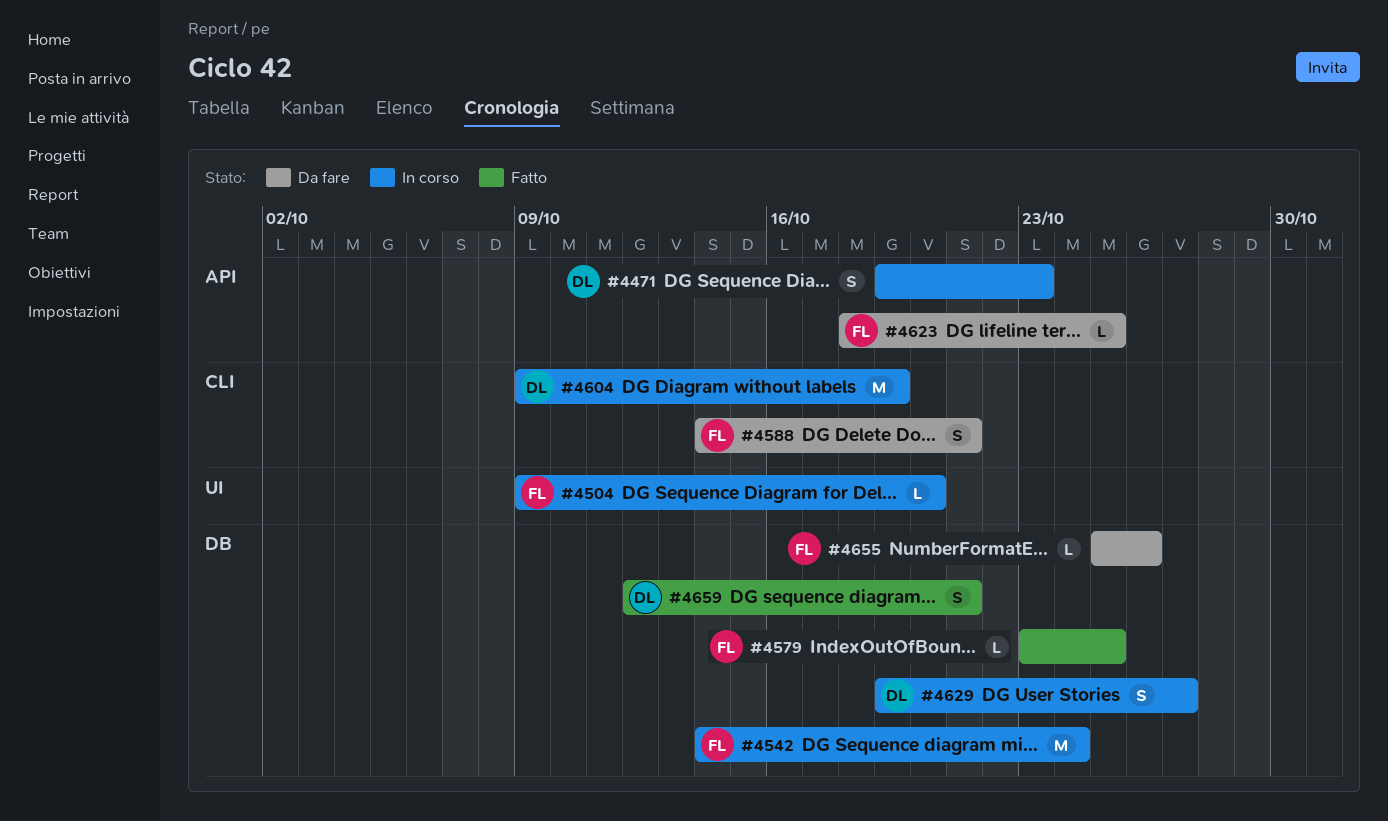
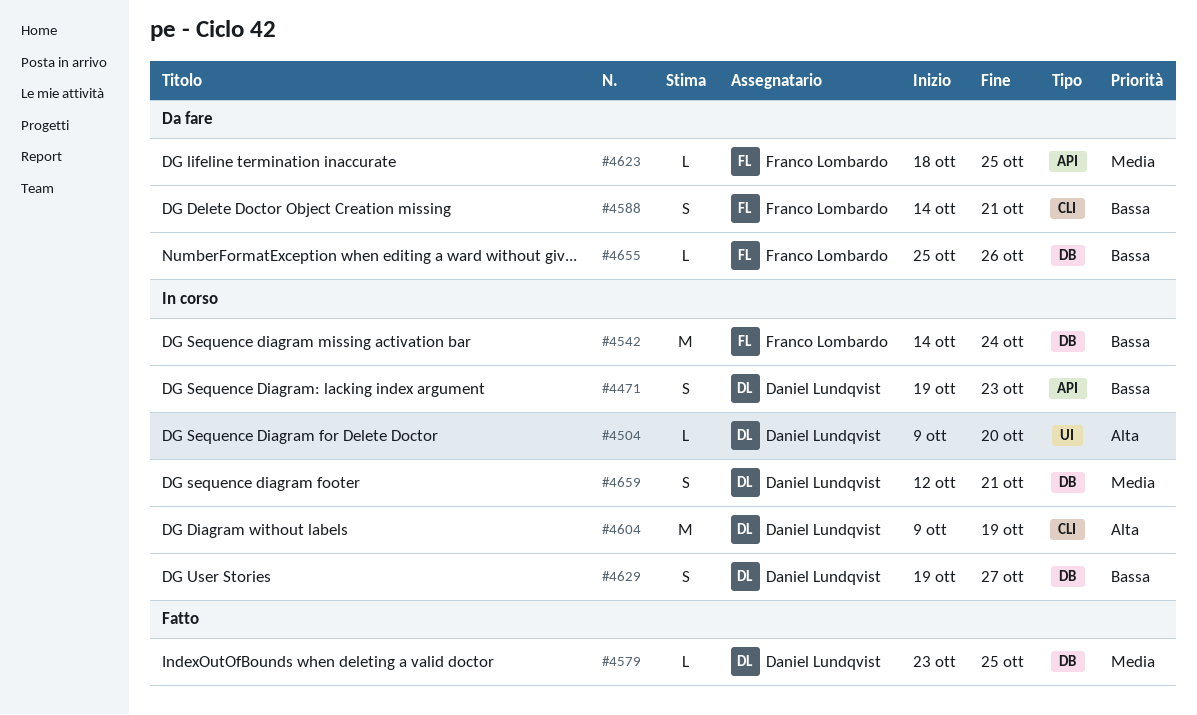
#4504, owner: Franco Lombardo -> Daniel Lundqvist
#4579, owner: Franco Lombardo -> Daniel Lundqvist
#4659, status: Fatto -> In corso

